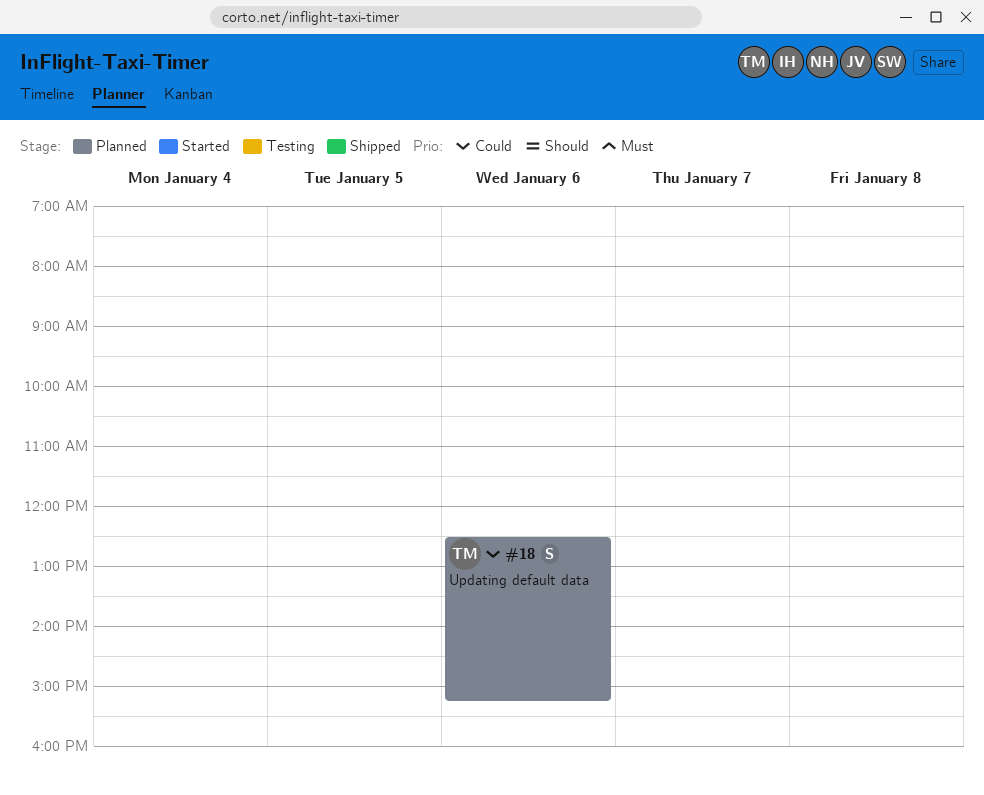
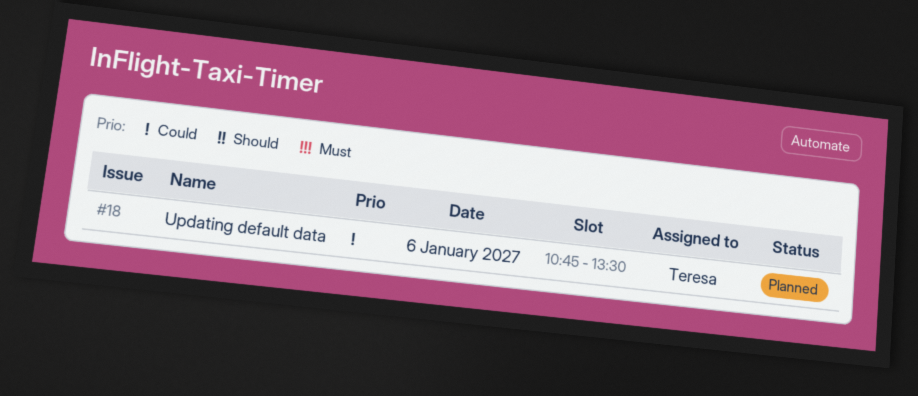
#18, begins: 12:30 -> 10:45
#18, ends: 15:15 -> 13:30

